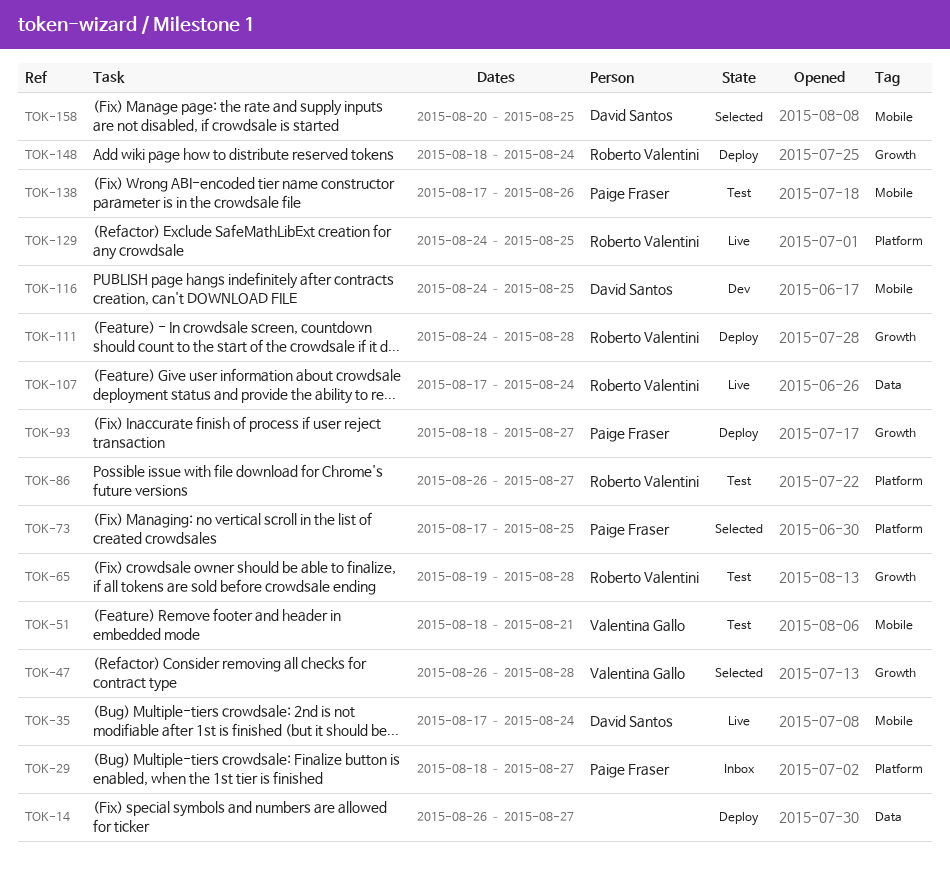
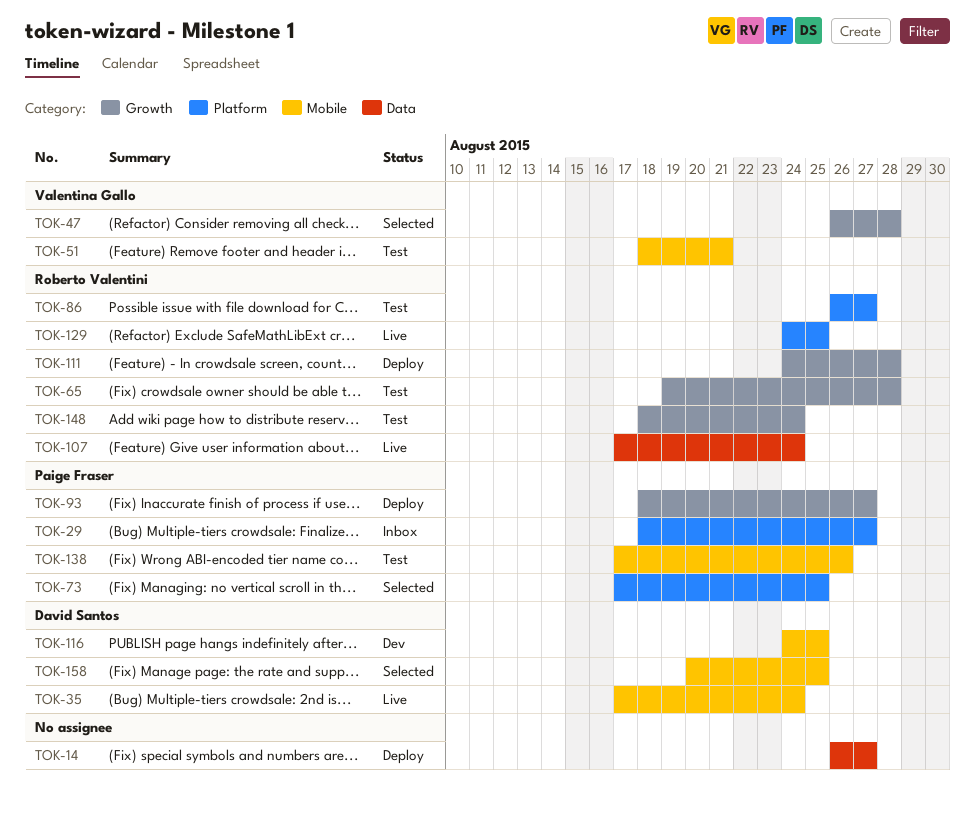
TOK-148, status: Deploy -> Test

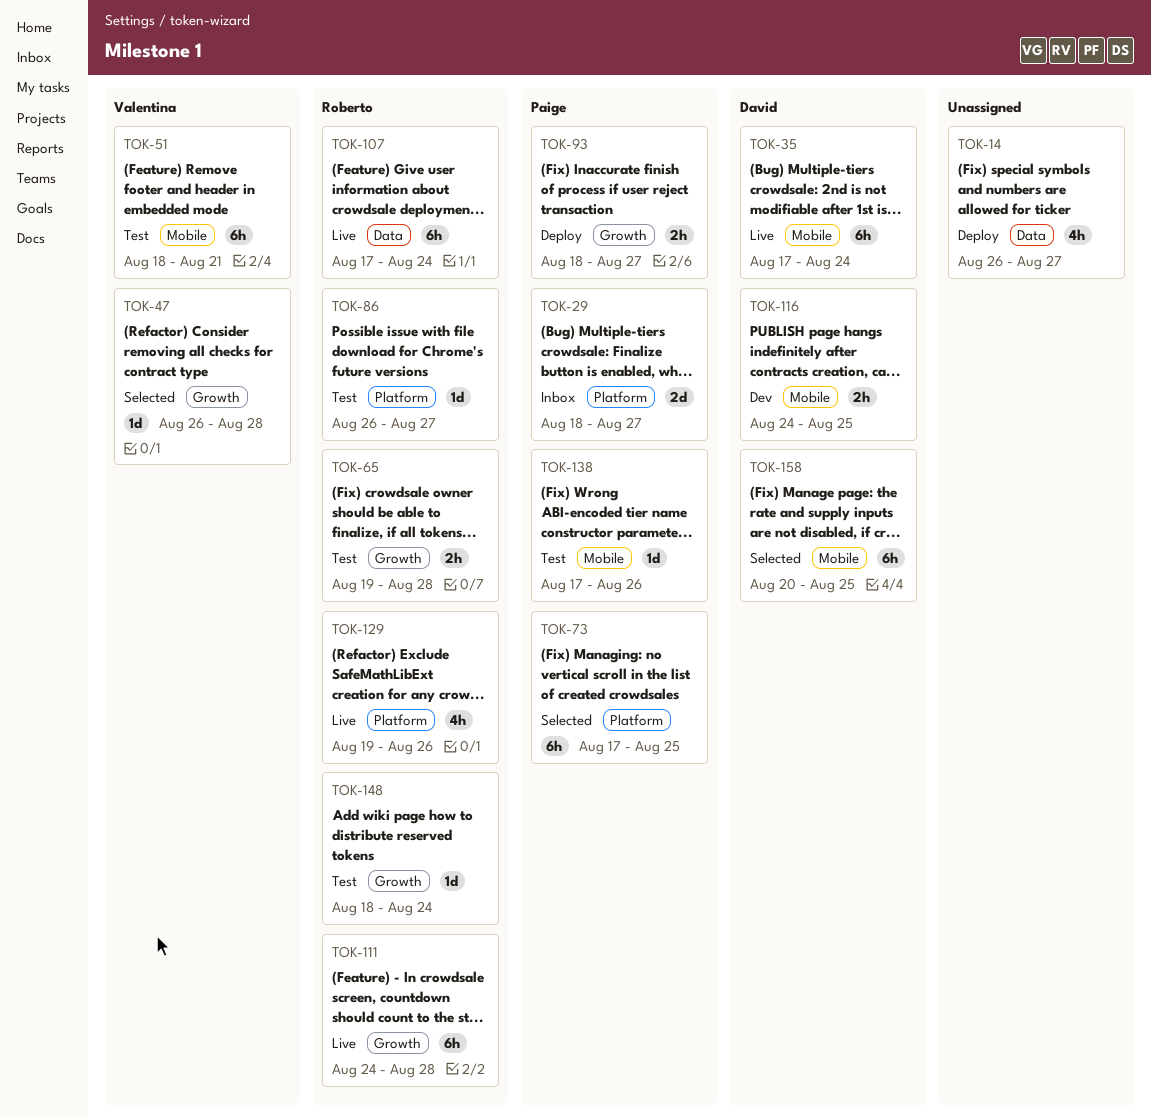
TOK-111, status: Deploy -> Live
TOK-129, start: Aug 24 -> Aug 19
TOK-129, due: Aug 25 -> Aug 26

